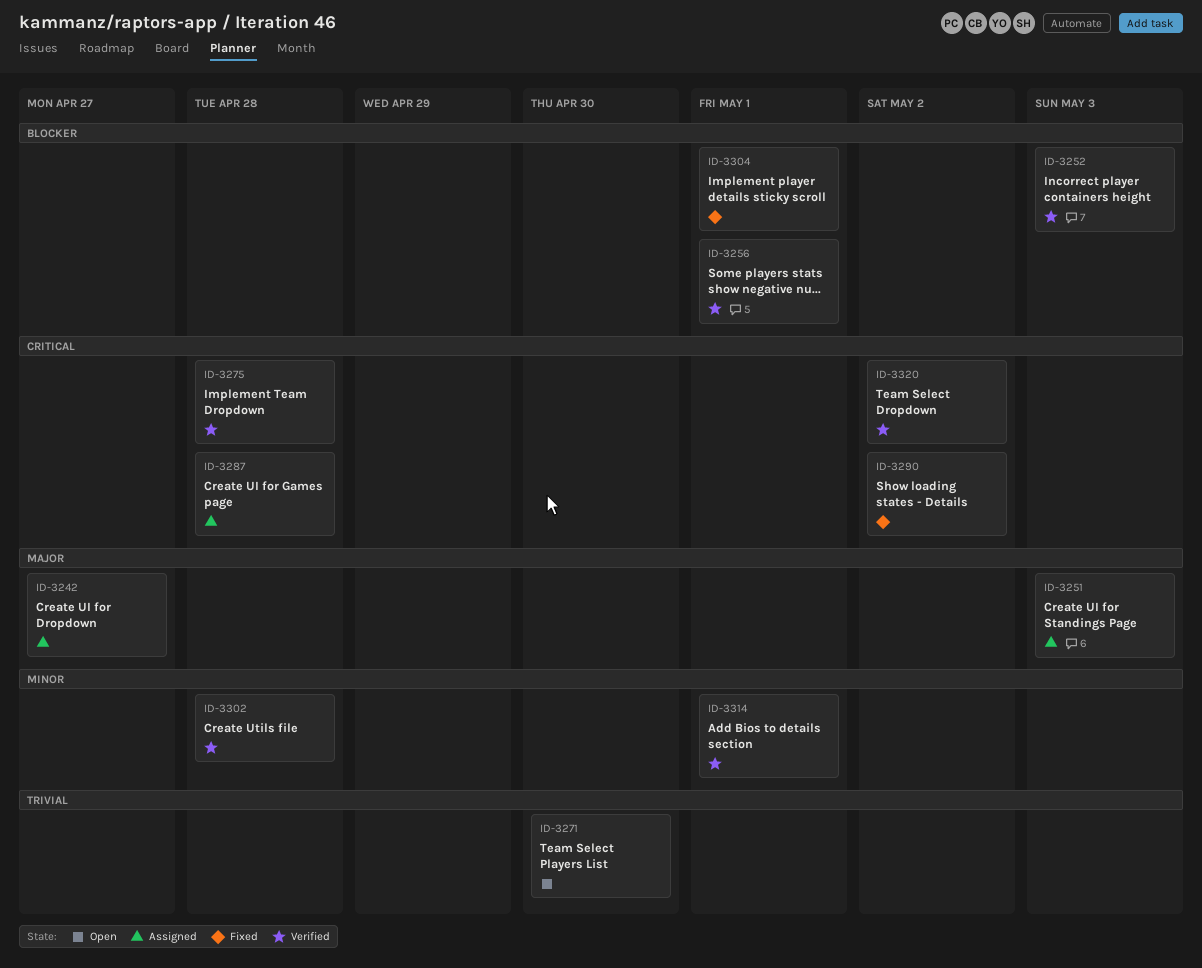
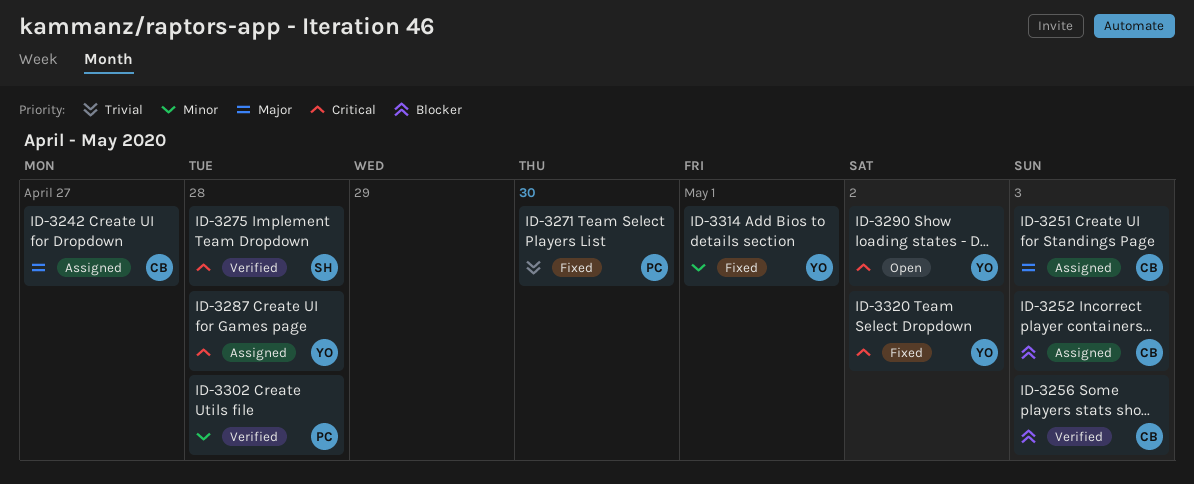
ID-3252, status: Verified -> Assigned
ID-3256, due: May 1 -> May 3
ID-3271, status: Open -> Fixed
ID-3290, status: Fixed -> Open
ID-3304: present -> none
ID-3314, status: Verified -> Fixed
ID-3320, status: Verified -> Fixed

